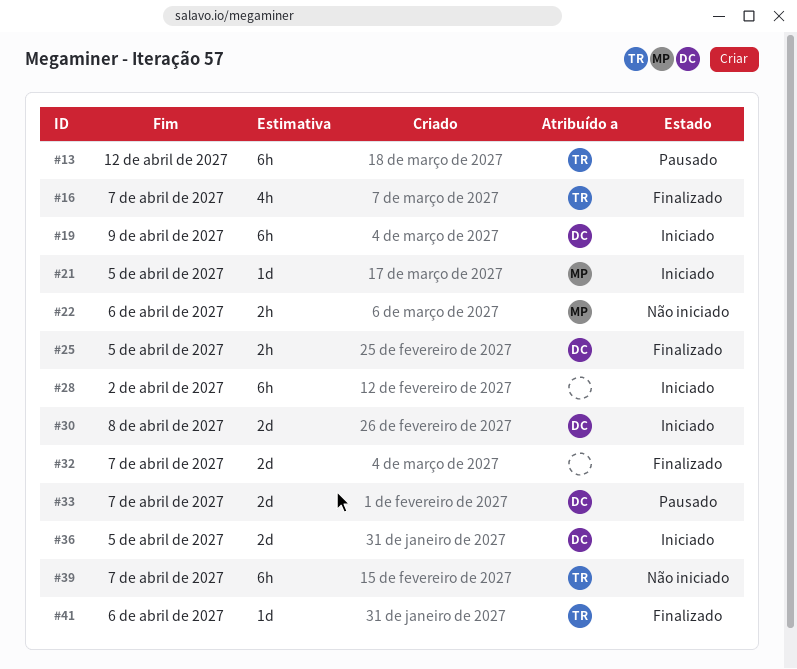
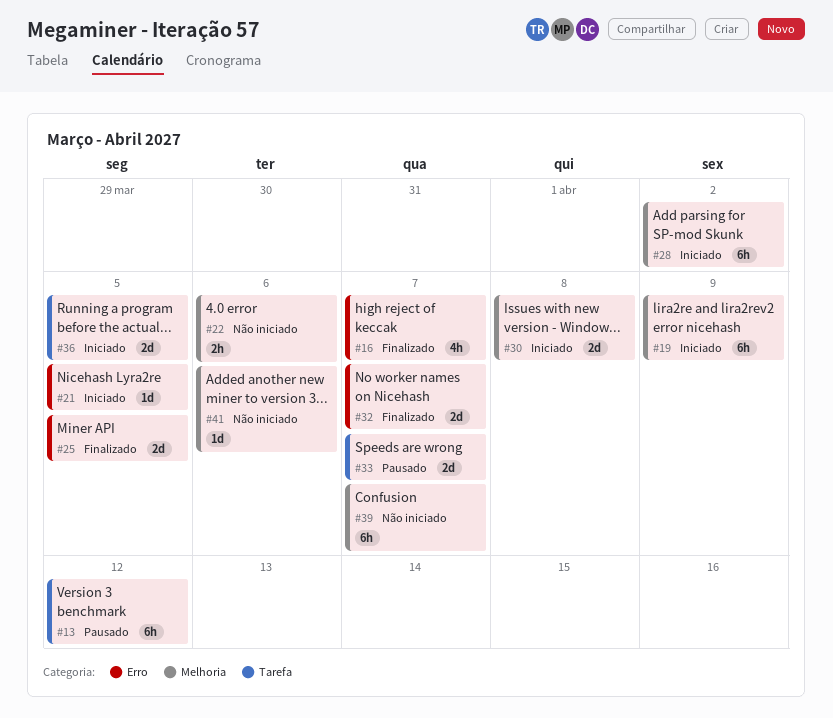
#25, estimate: 2h -> 2d
#41, status: Finalizado -> Não iniciado

